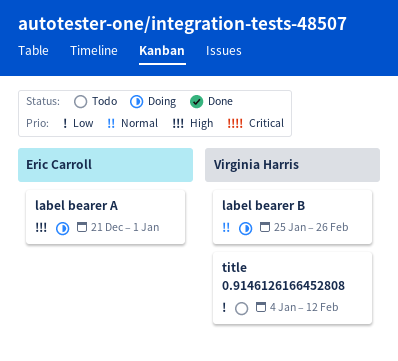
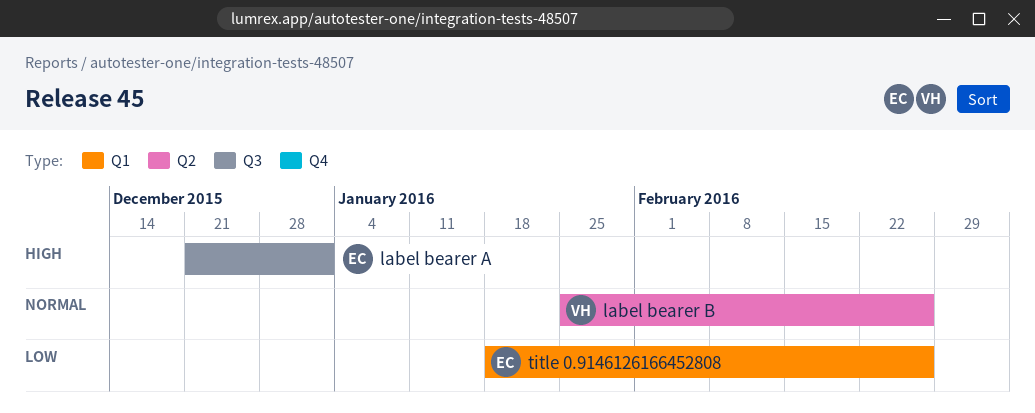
title 0.9146126166452808, owner: Virginia Harris -> Eric Carroll
title 0.9146126166452808, start: Jan 4 -> Jan 18
title 0.9146126166452808, due: Feb 12 -> Feb 26

